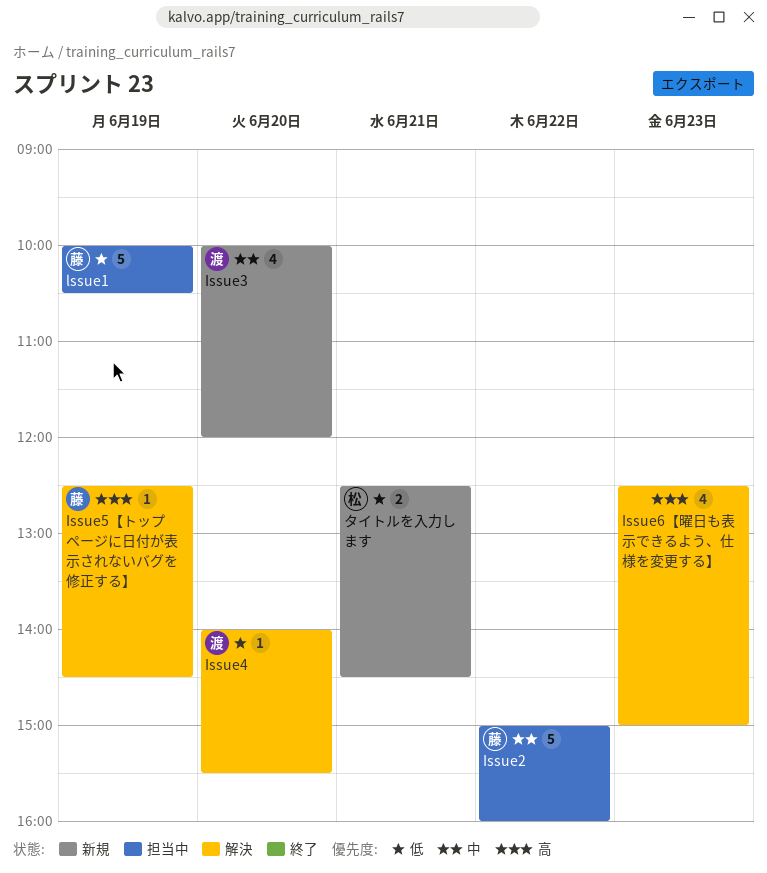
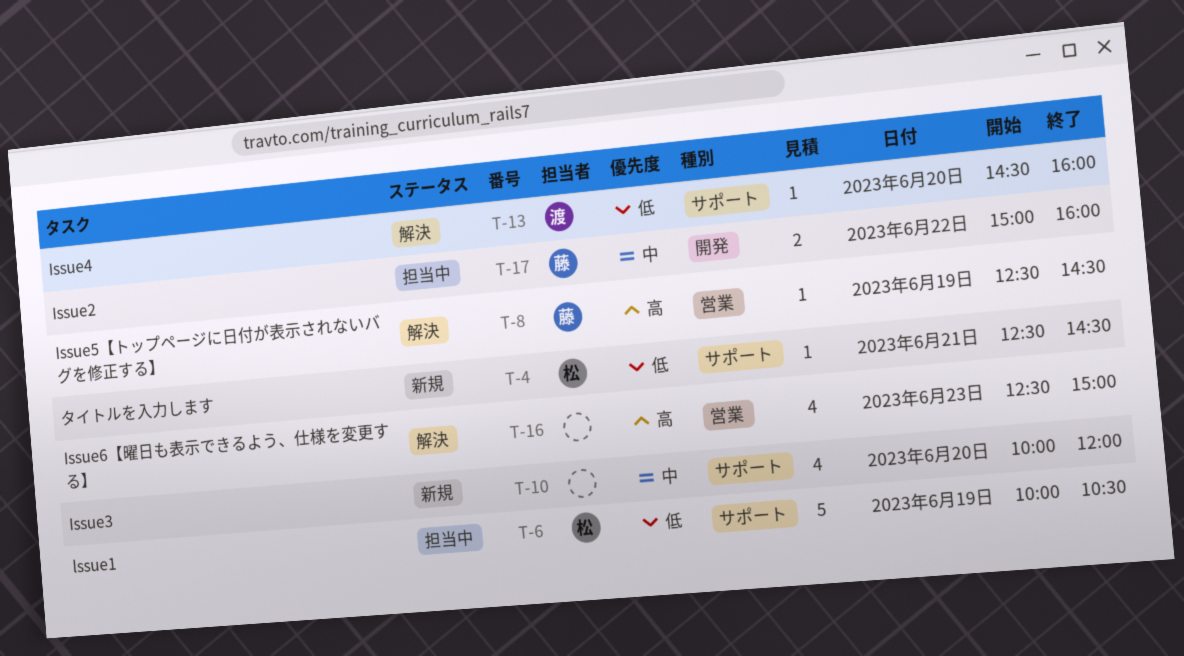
Issue2, estimate: 5 -> 2
Issue3, owner: 渡 -> none
Issue4, begins: 14:00 -> 14:30
Issue4, ends: 15:30 -> 16:00
lssue1, owner: 藤 -> 松
タイトルを入力します, estimate: 2 -> 1

